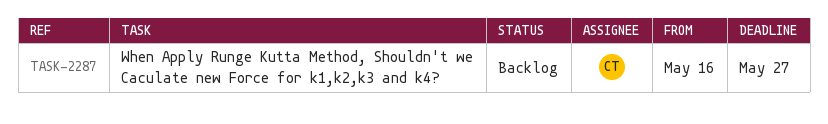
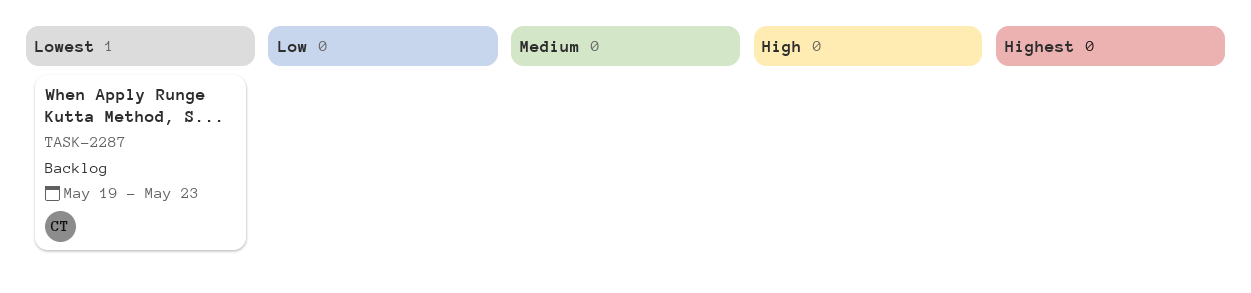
TASK-2287, start: May 16 -> May 19
TASK-2287, due: May 27 -> May 23

